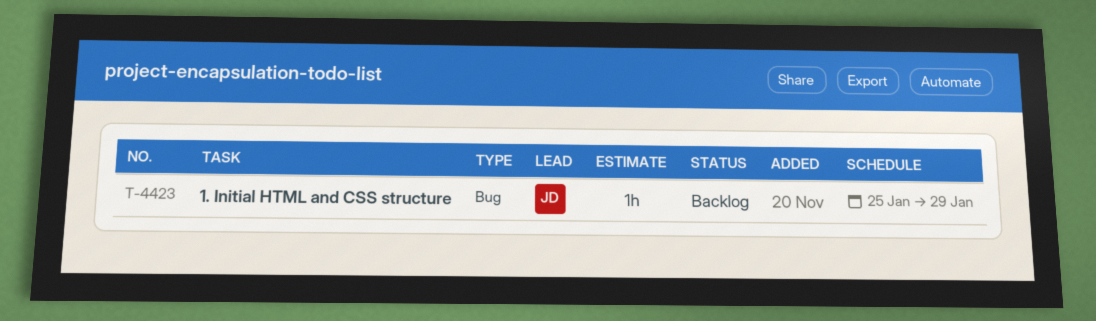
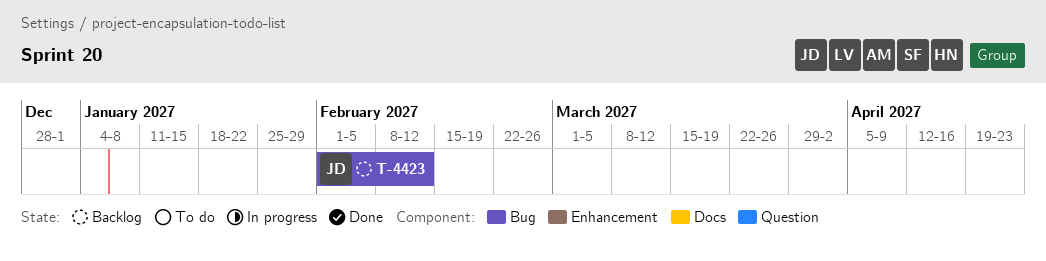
T-4423, start: Jan 25 -> Feb 1
T-4423, due: Jan 29 -> Feb 12

